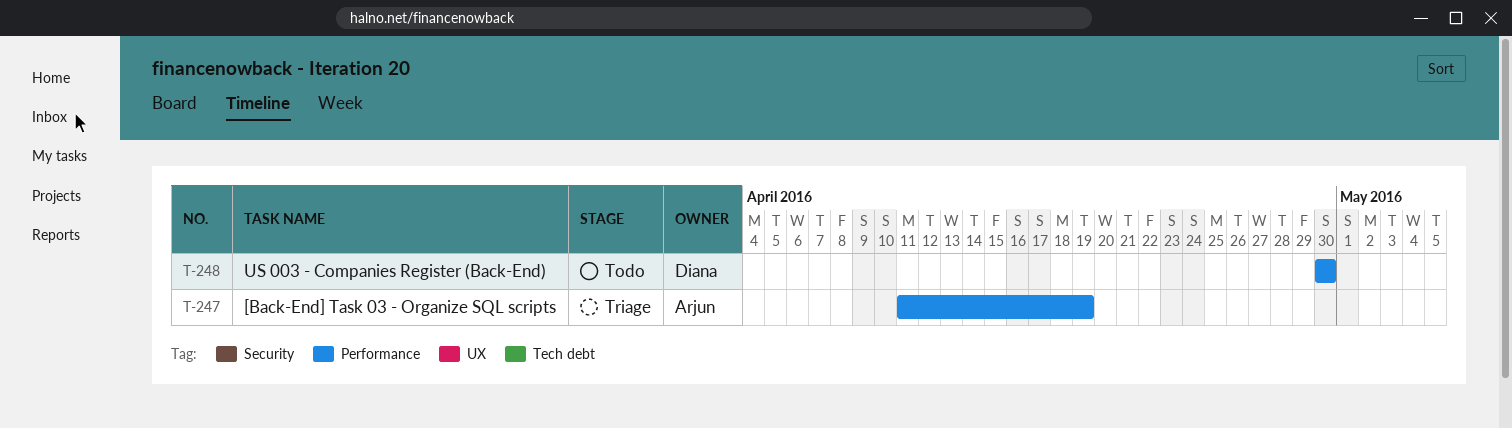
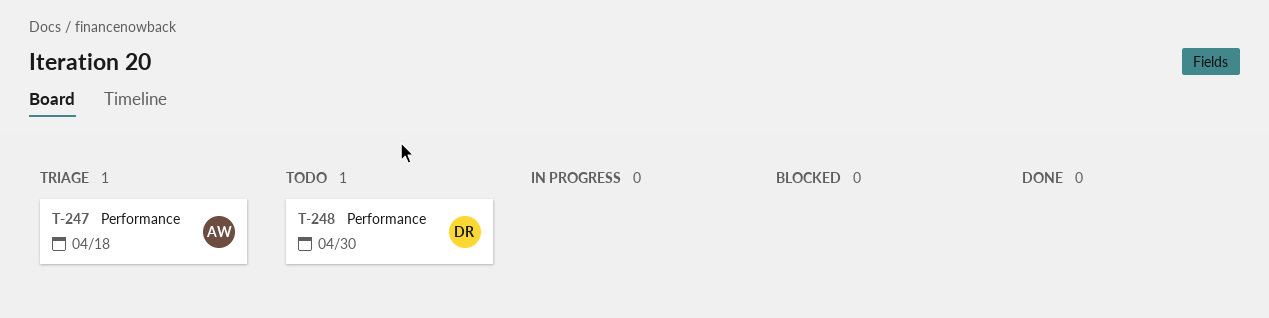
T-247, due: Apr 19 -> Apr 18

